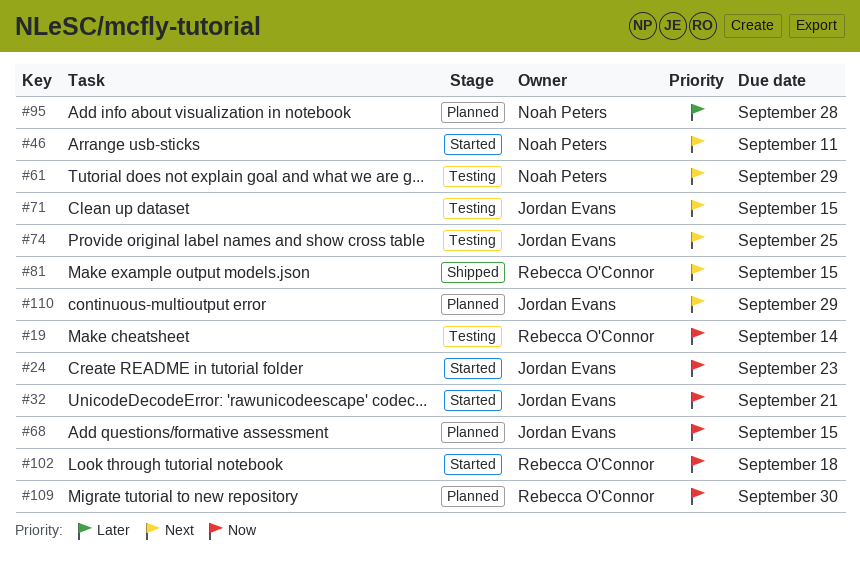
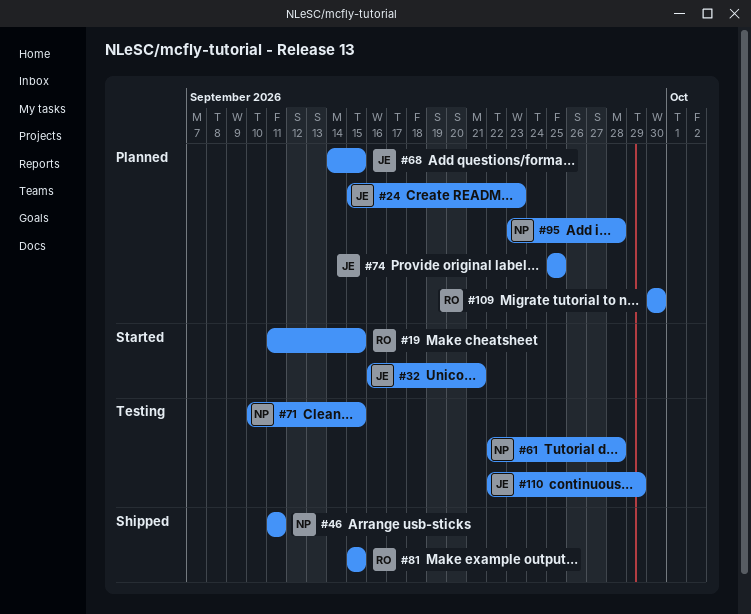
#19, status: Testing -> Started
#19, due: Sep 14 -> Sep 15
#24, status: Started -> Planned
#46, status: Started -> Shipped
#61, due: Sep 29 -> Sep 28
#71, owner: Jordan Evans -> Noah Peters
#74, status: Testing -> Planned
#102: present -> none
#110, status: Planned -> Testing

